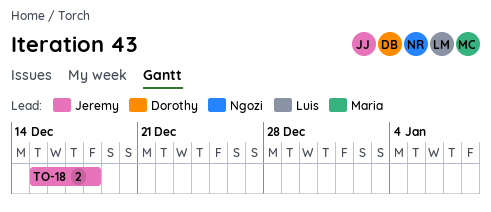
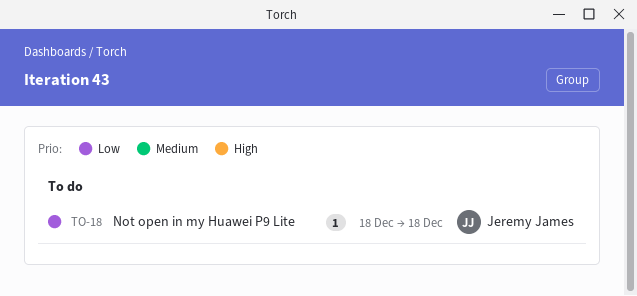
TO-18, estimate: 2 -> 1
TO-18, start: Dec 15 -> Dec 18

